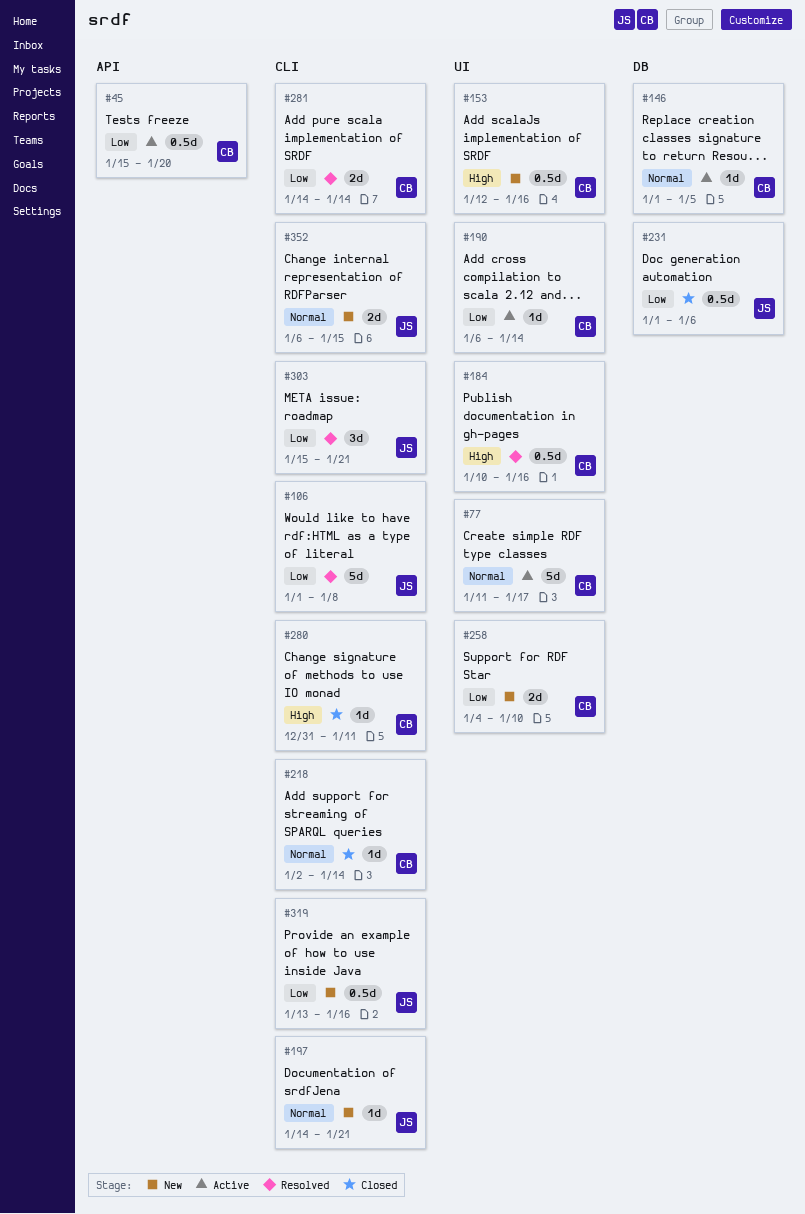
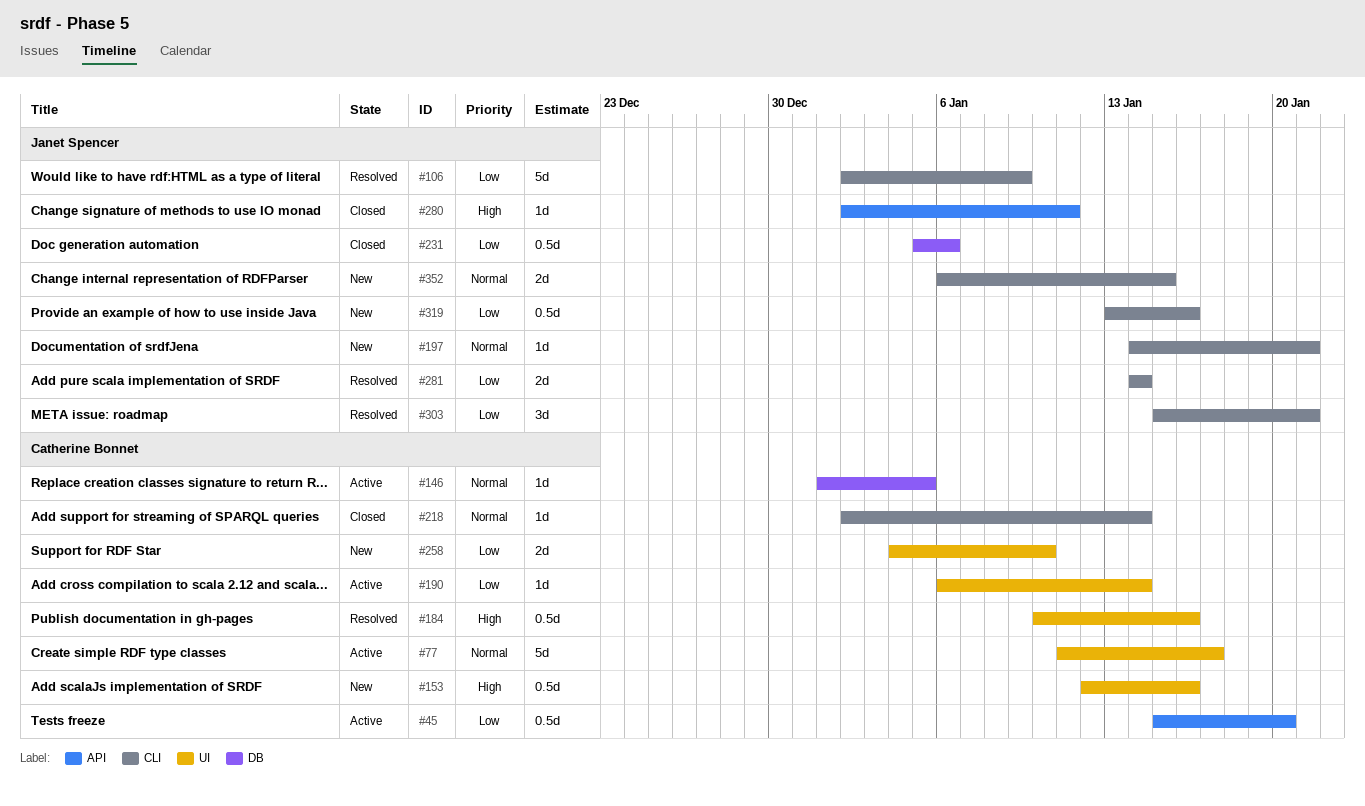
#106, start: Jan 1 -> Jan 2
#106, due: Jan 8 -> Jan 9
#231, start: Jan 1 -> Jan 5
#280, owner: Catherine Bonnet -> Janet Spencer
#280, label: CLI -> API
#280, start: Dec 31 -> Jan 2
#281, owner: Catherine Bonnet -> Janet Spencer

